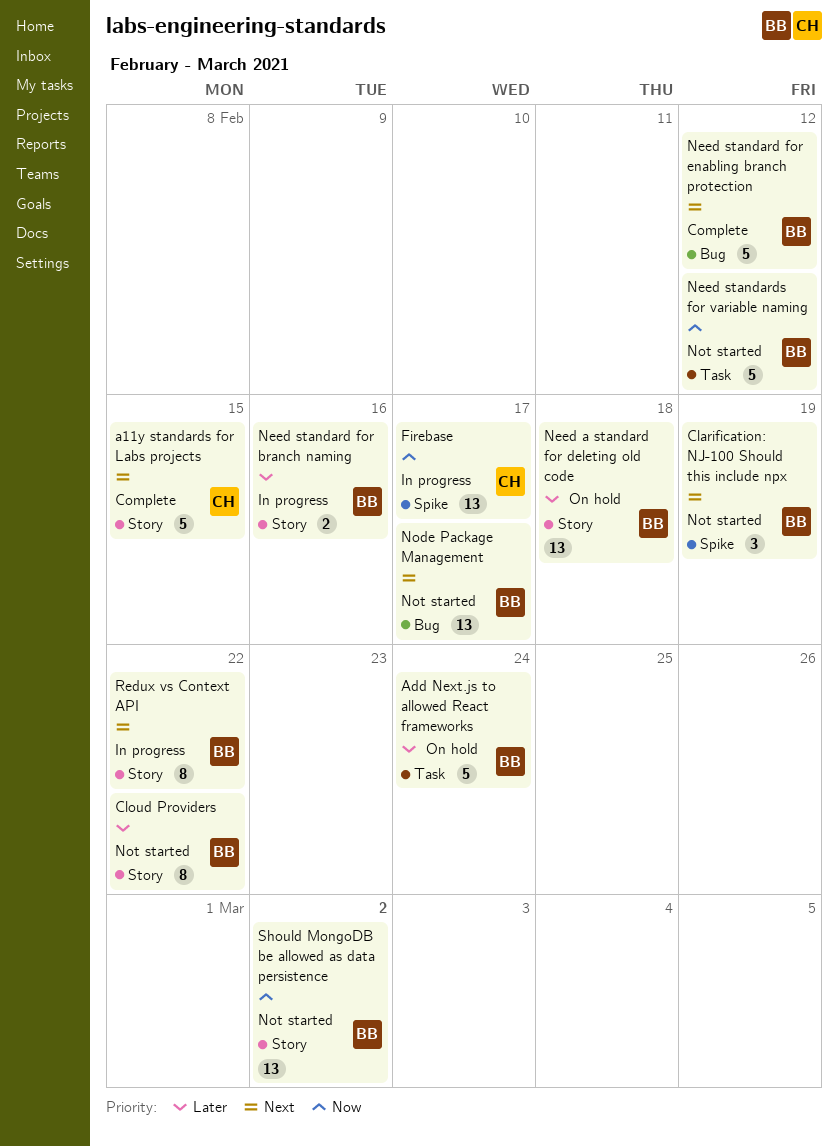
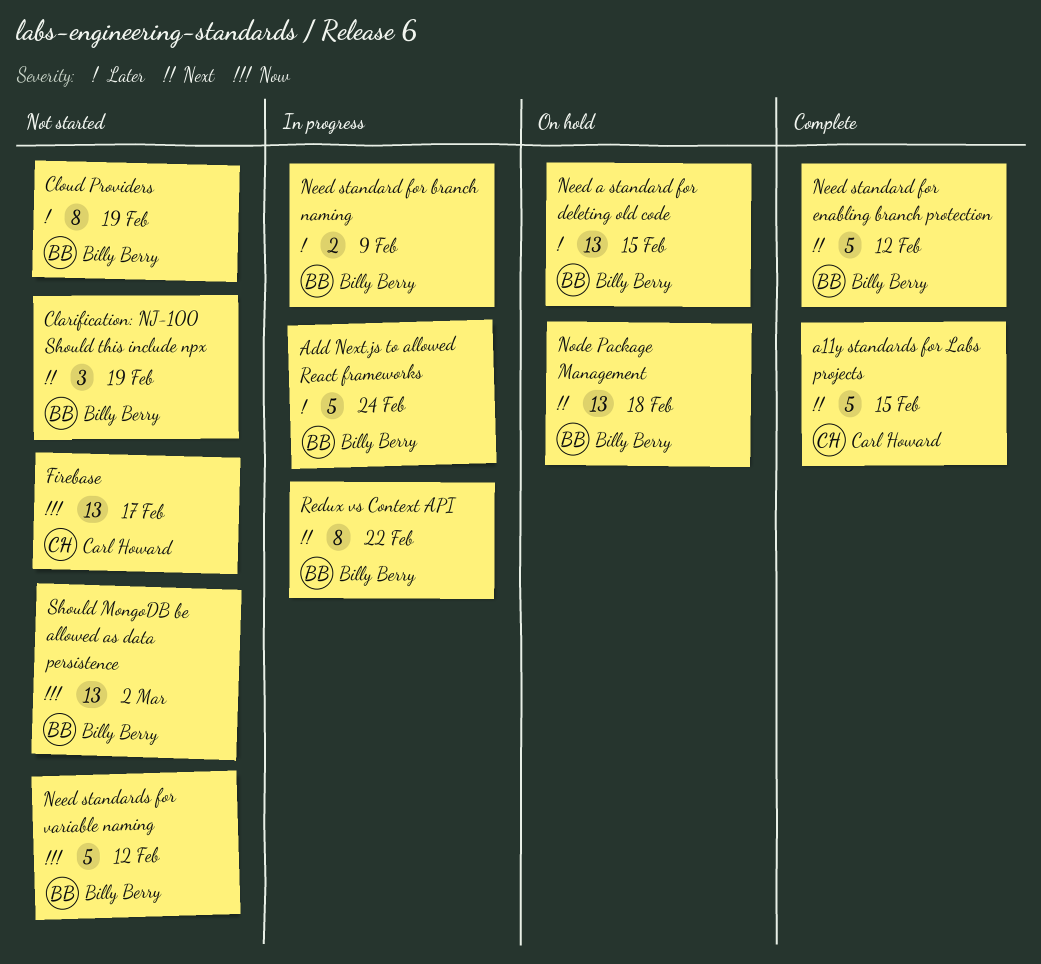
Add Next.js to allowed React frameworks, status: On hold -> In progress
Cloud Providers, due: Feb 22 -> Feb 19
Firebase, status: In progress -> Not started
Need a standard for deleting old code, due: Feb 18 -> Feb 15
Need standard for branch naming, due: Feb 16 -> Feb 9
Node Package Management, status: Not started -> On hold
Node Package Management, due: Feb 17 -> Feb 18

